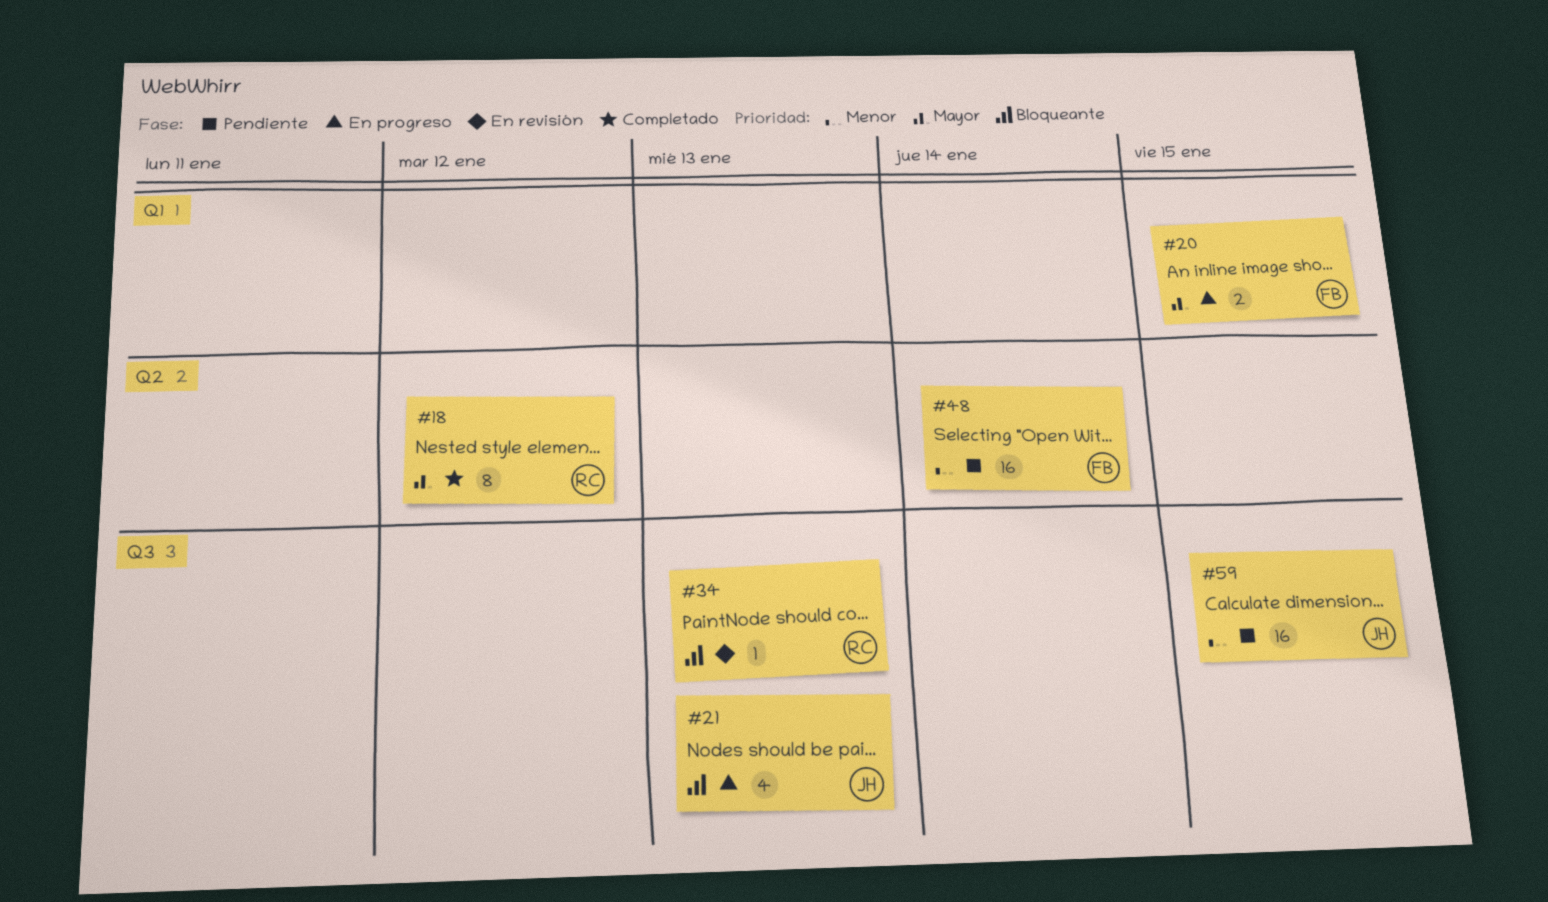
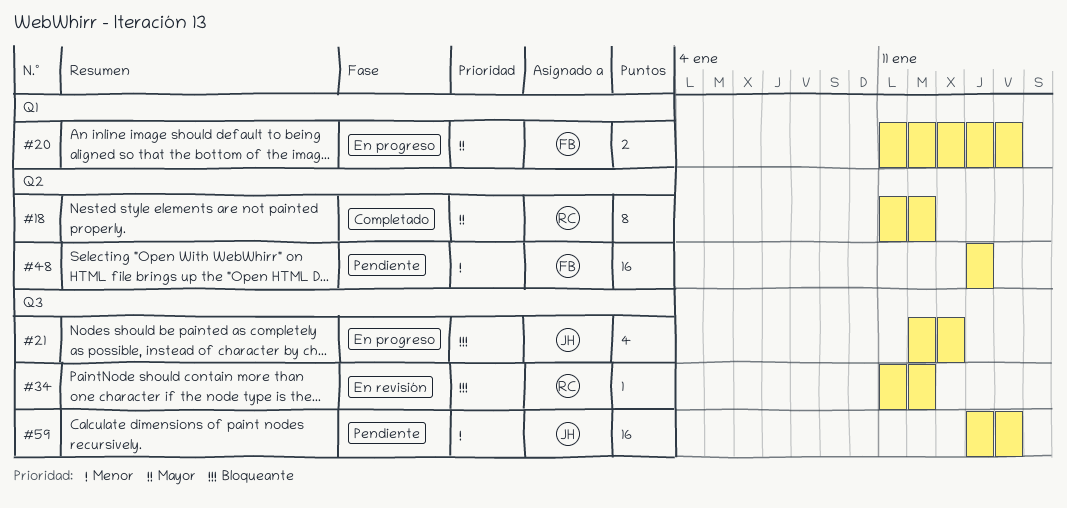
#34, due: Jan 13 -> Jan 12

